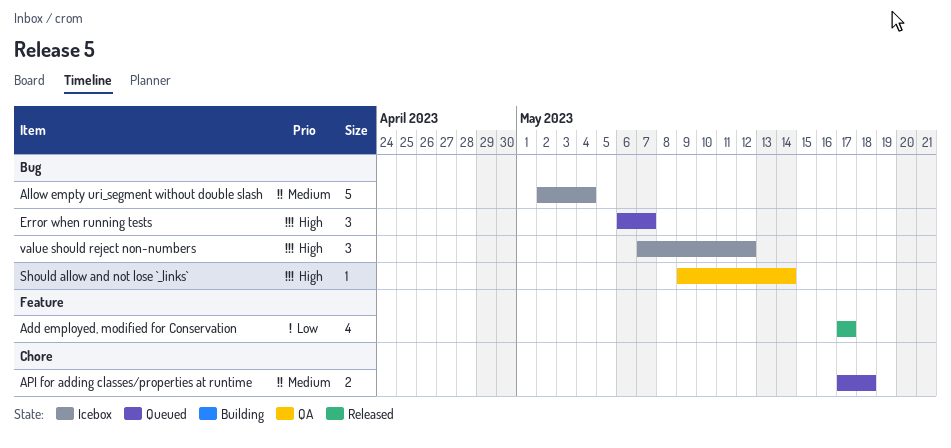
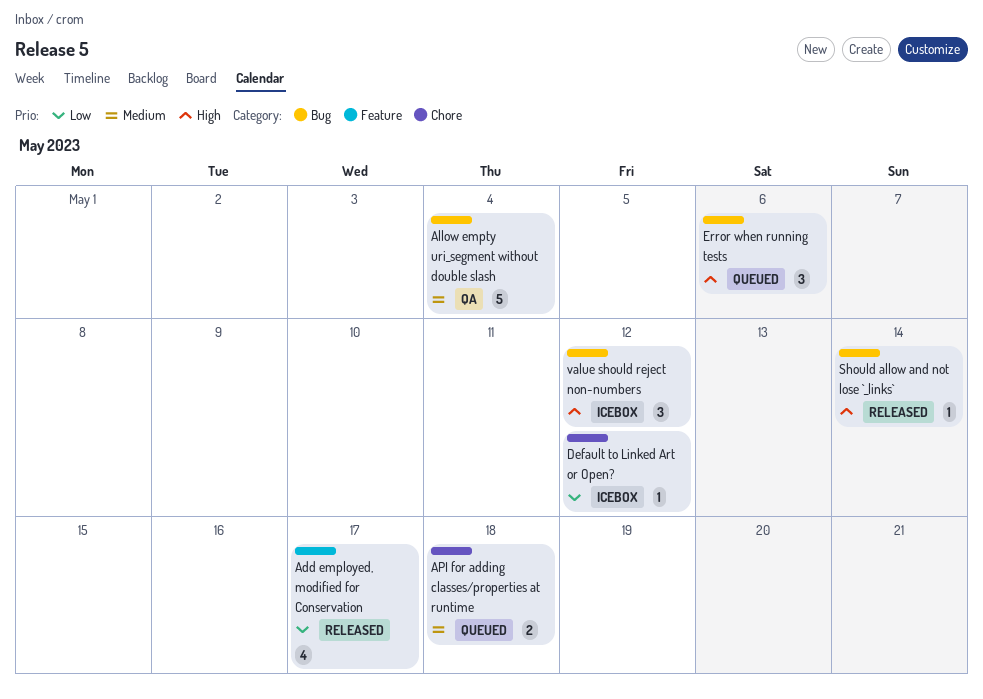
Allow empty uri_segment without double slash, status: Icebox -> QA
Default to Linked Art or Open?: none -> present
Error when running tests, due: May 7 -> May 6
Should allow and not lose `_links`, status: QA -> Released

